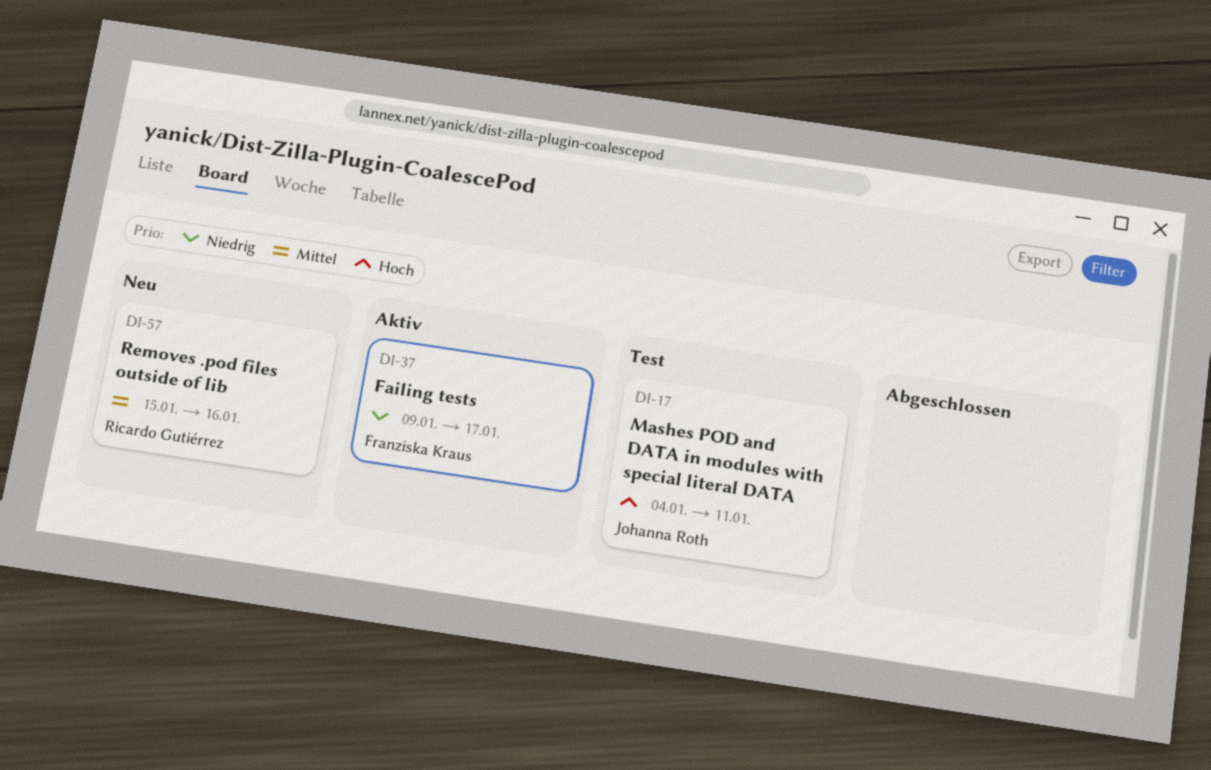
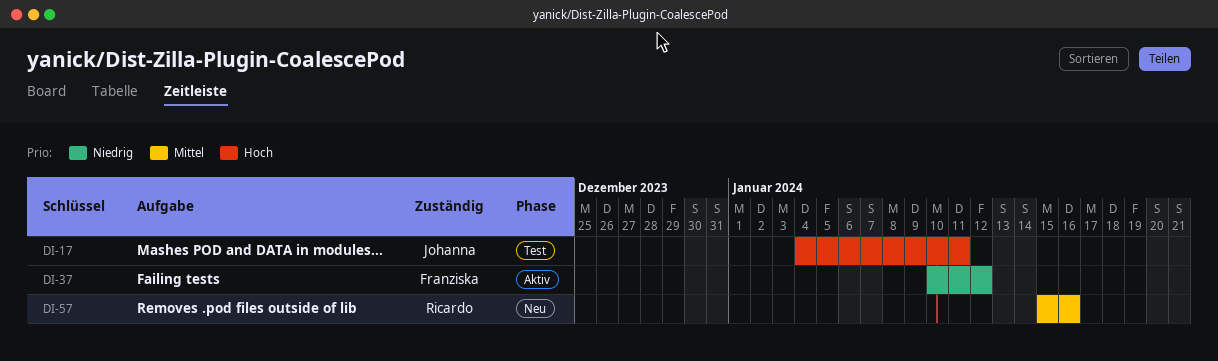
DI-37, start: Jan 9 -> Jan 10
DI-37, due: Jan 17 -> Jan 12

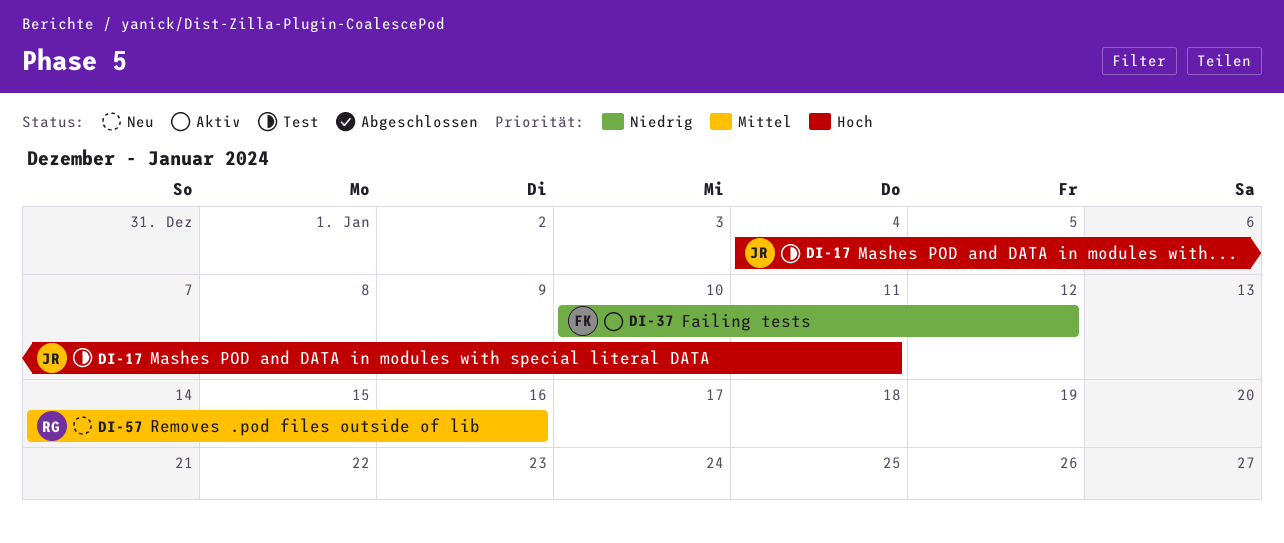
DI-57, start: Jan 15 -> Jan 14

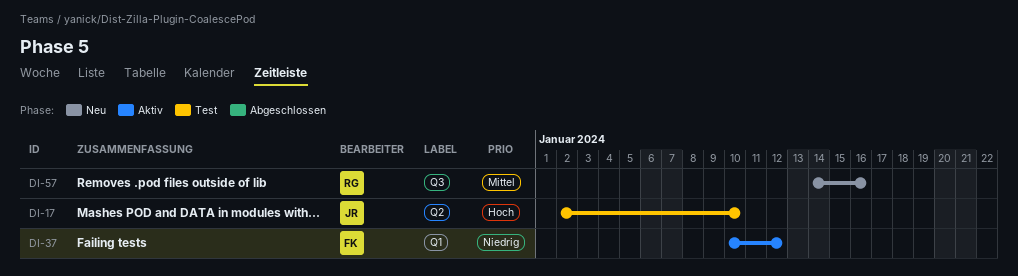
DI-17, start: Jan 4 -> Jan 2
DI-17, due: Jan 11 -> Jan 10

